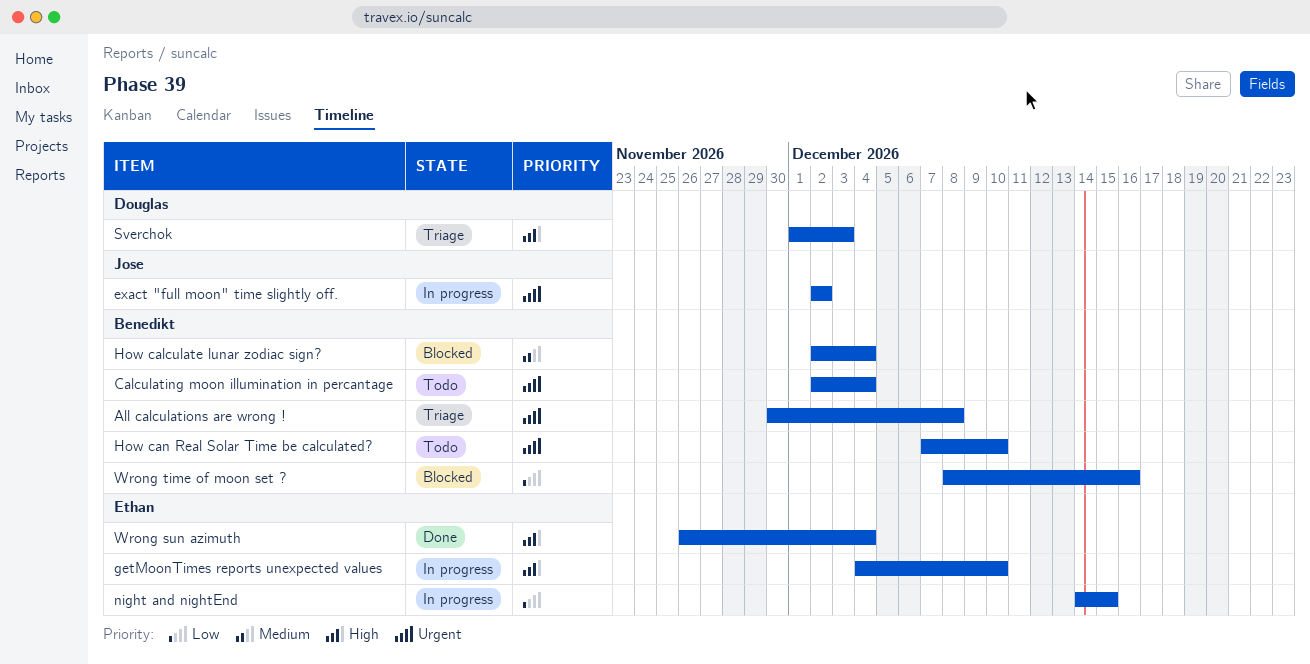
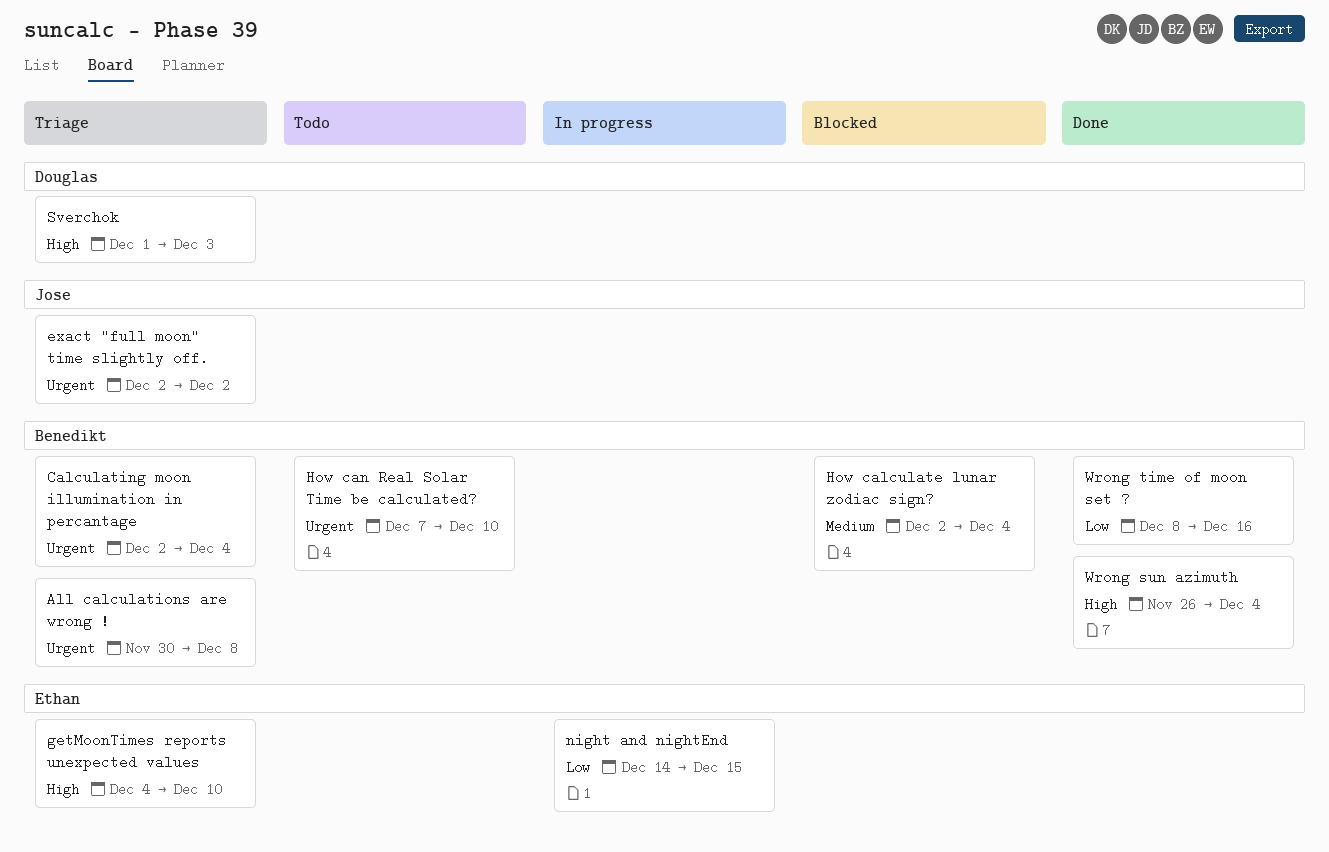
Calculating moon illumination in percantage, status: Todo -> Triage
exact "full moon" time slightly off., status: In progress -> Triage
getMoonTimes reports unexpected values, status: In progress -> Triage
Wrong sun azimuth, owner: Ethan -> Benedikt
Wrong time of moon set ?, status: Blocked -> Done

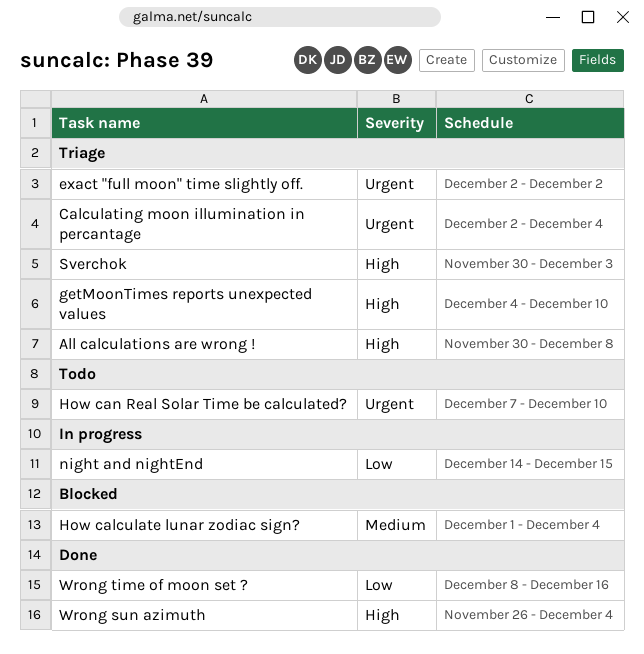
All calculations are wrong !, priority: Urgent -> High
How calculate lunar zodiac sign?, start: Dec 2 -> Dec 1
Sverchok, start: Dec 1 -> Nov 30

